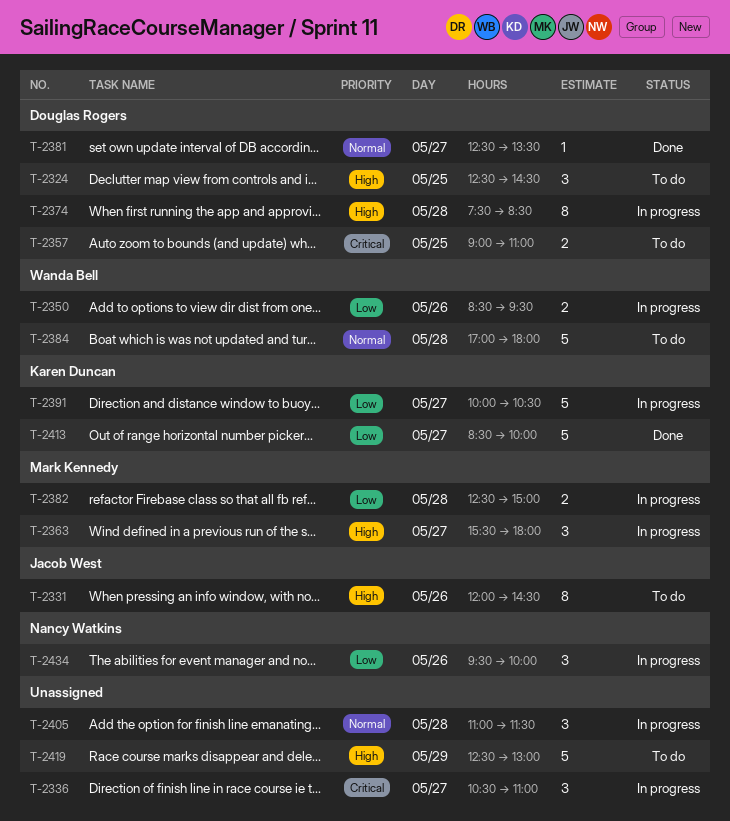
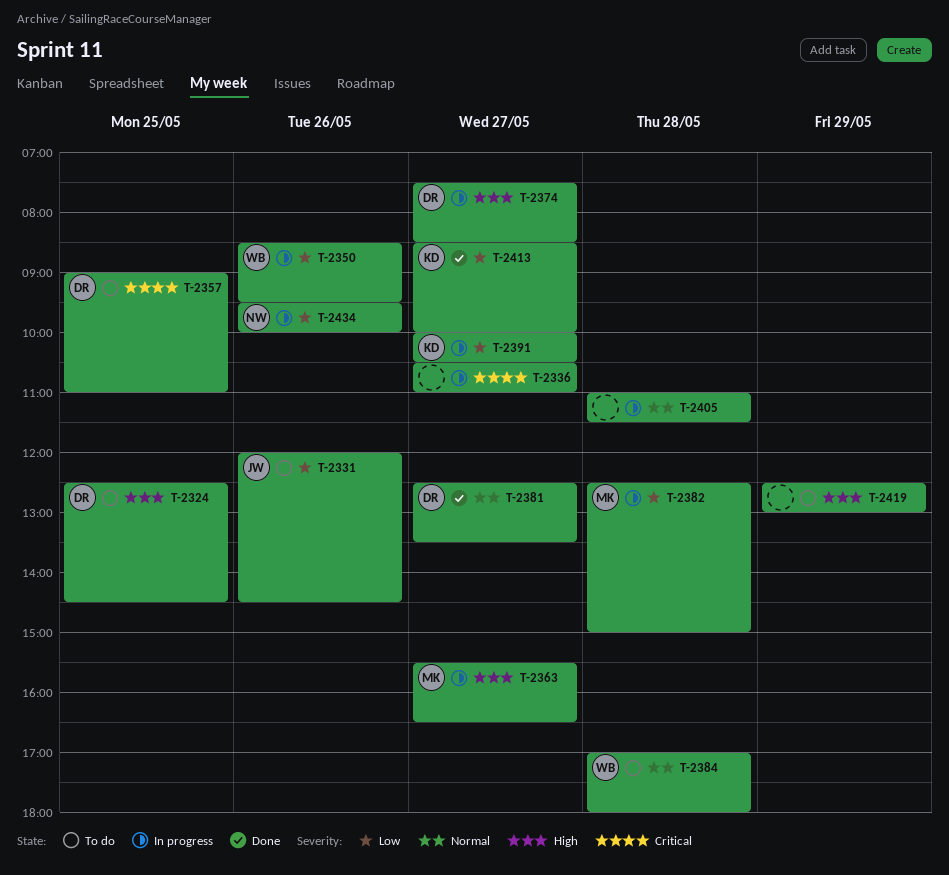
T-2331, priority: High -> Low
T-2363, ends: 18:00 -> 16:30
T-2374, day: May 28 -> May 27

